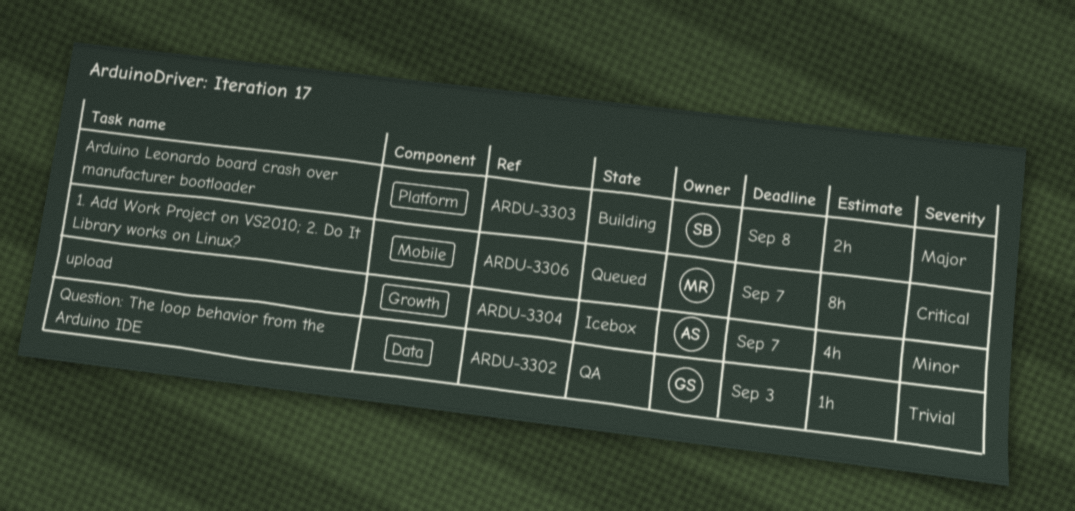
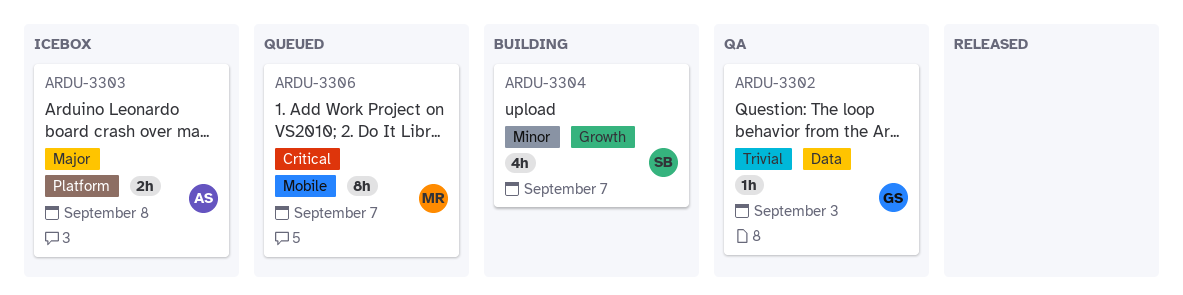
ARDU-3303, status: Building -> Icebox
ARDU-3303, owner: SB -> AS
ARDU-3304, status: Icebox -> Building
ARDU-3304, owner: AS -> SB

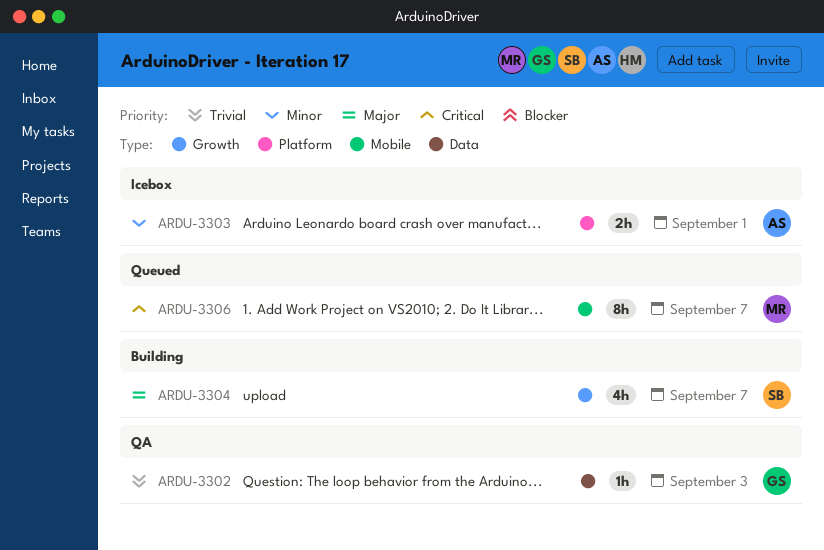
ARDU-3303, priority: Major -> Minor
ARDU-3303, due: Sep 8 -> Sep 1
ARDU-3304, priority: Minor -> Major

